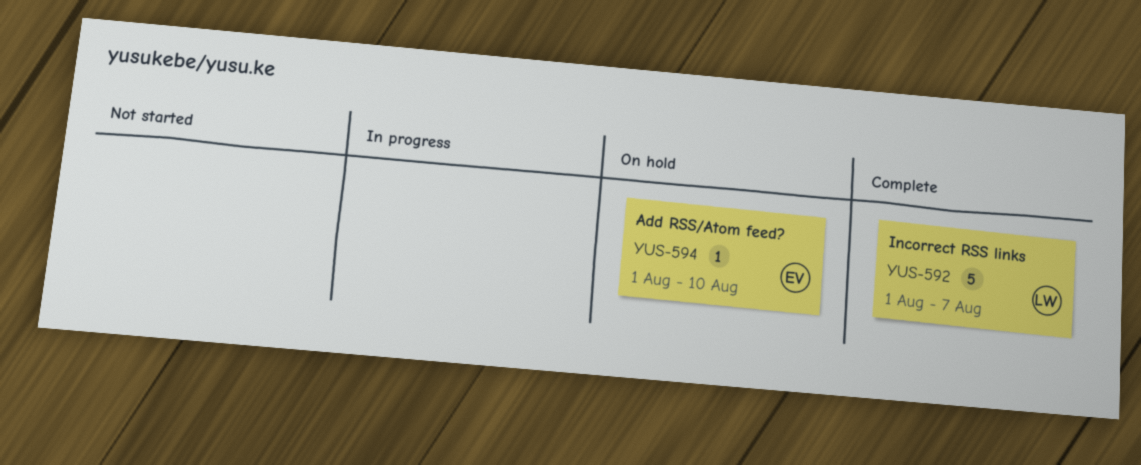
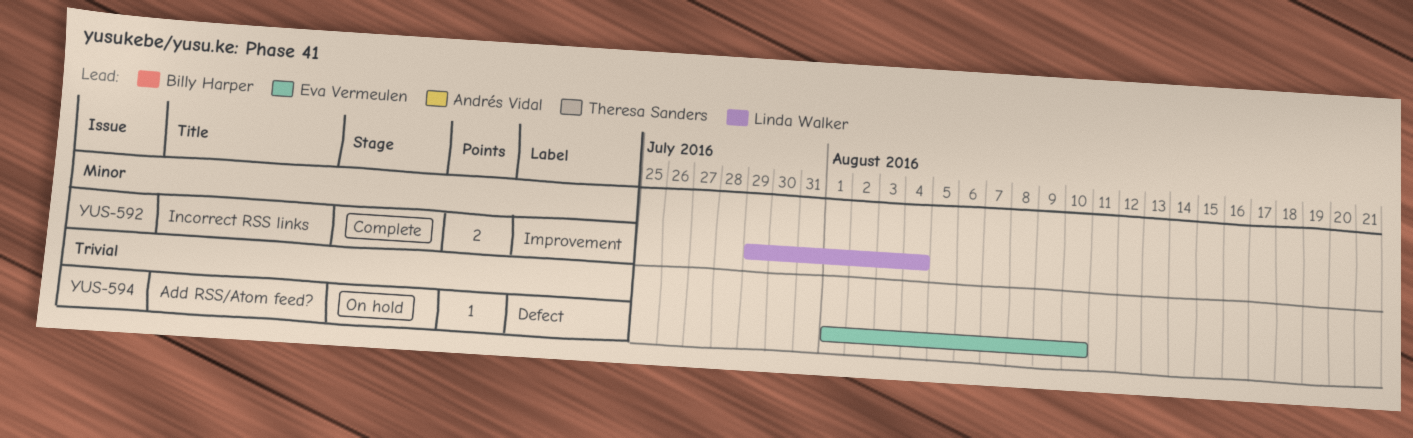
YUS-592, estimate: 5 -> 2
YUS-592, start: Aug 1 -> Jul 29
YUS-592, due: Aug 7 -> Aug 4

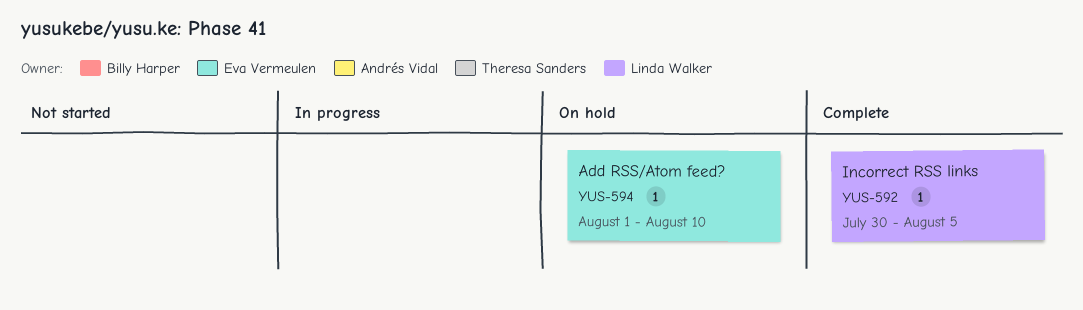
YUS-592, estimate: 2 -> 1
YUS-592, start: Jul 29 -> Jul 30
YUS-592, due: Aug 4 -> Aug 5

